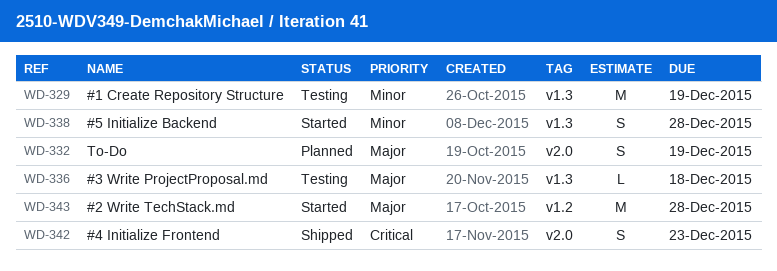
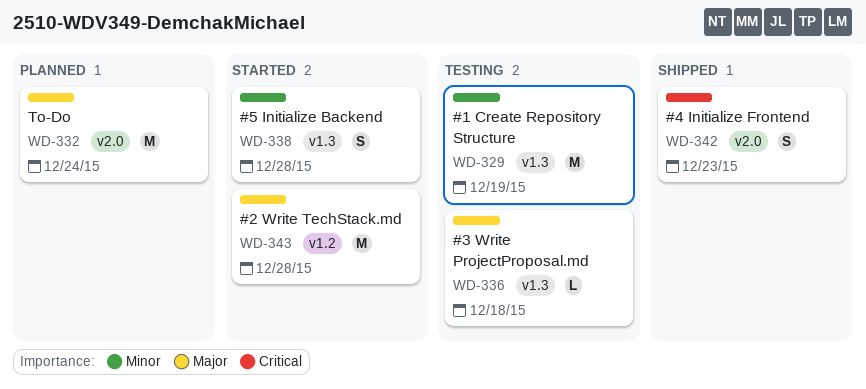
WD-332, estimate: S -> M
WD-332, due: Dec 19 -> Dec 24

